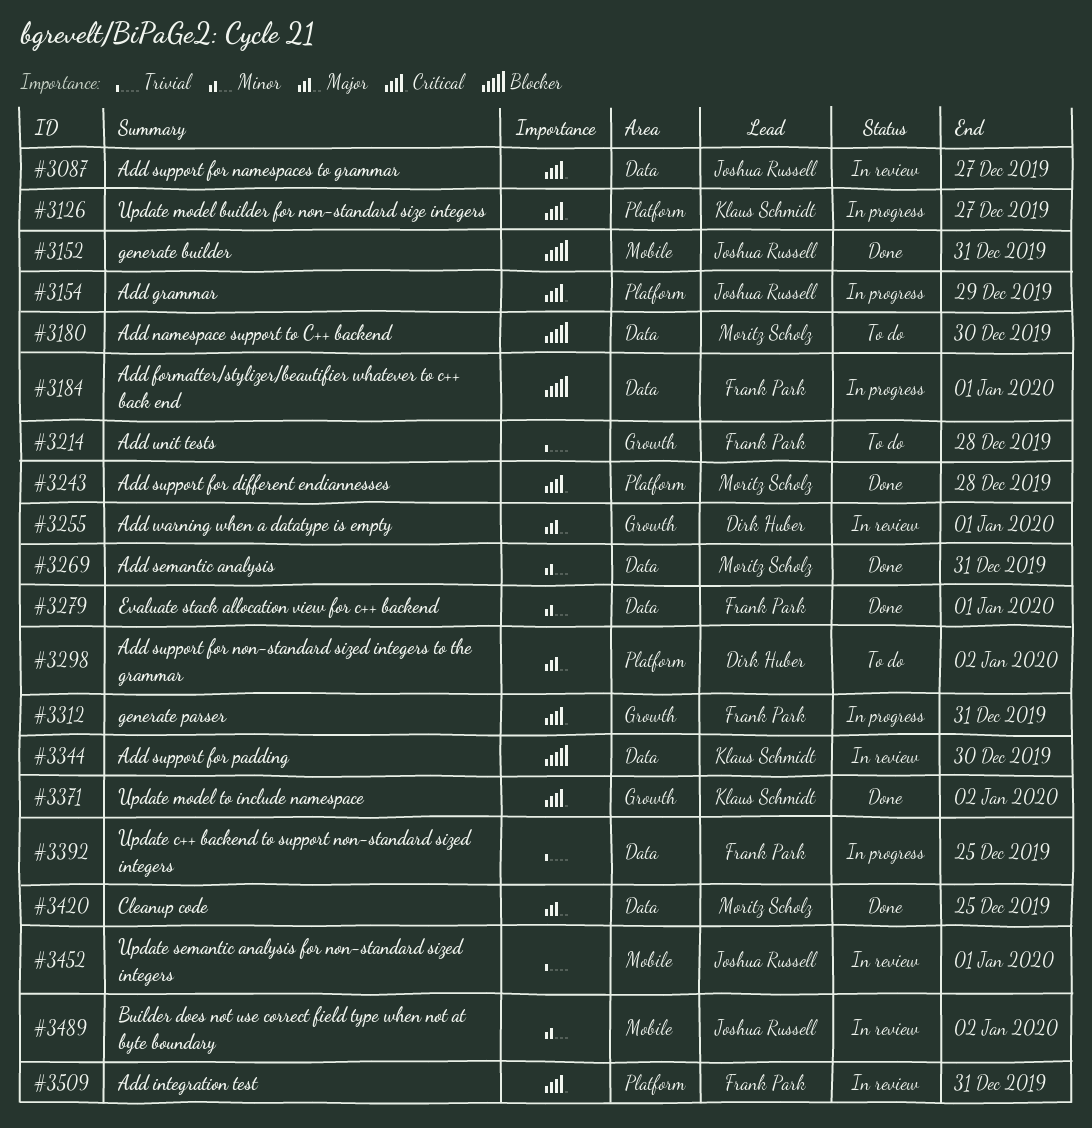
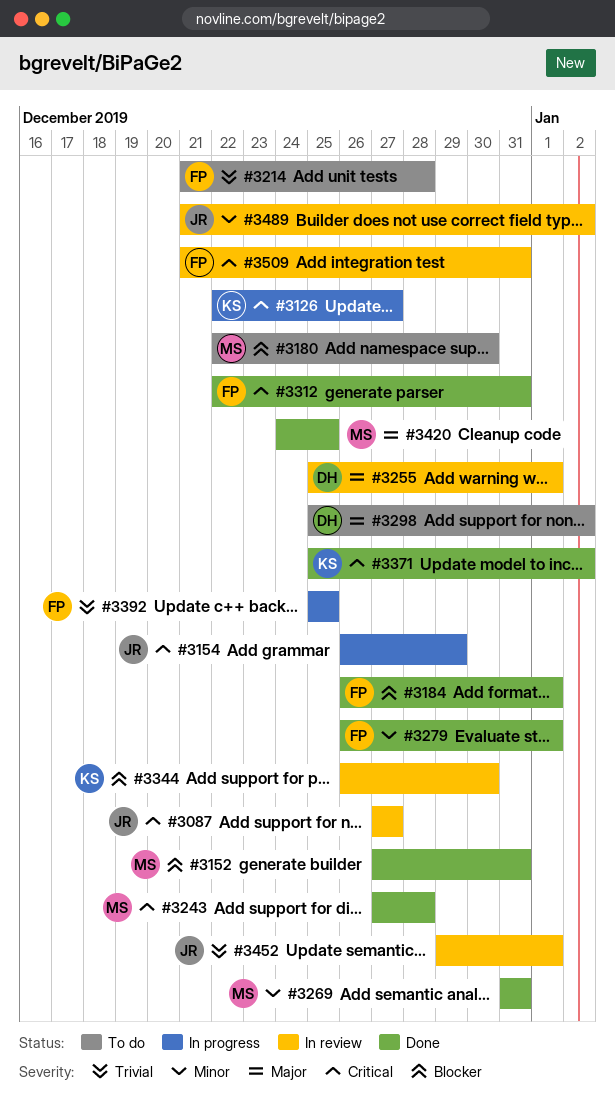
#3152, owner: Joshua Russell -> Moritz Scholz
#3184, status: In progress -> Done
#3312, status: In progress -> Done

